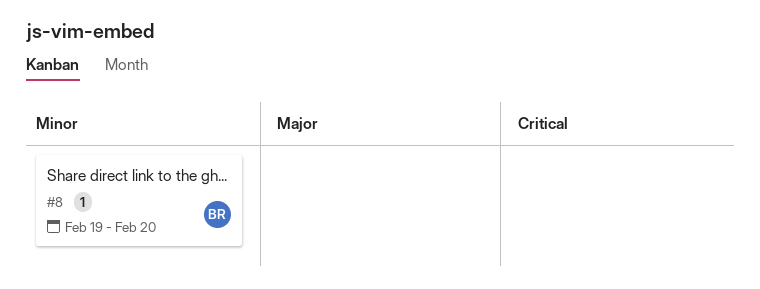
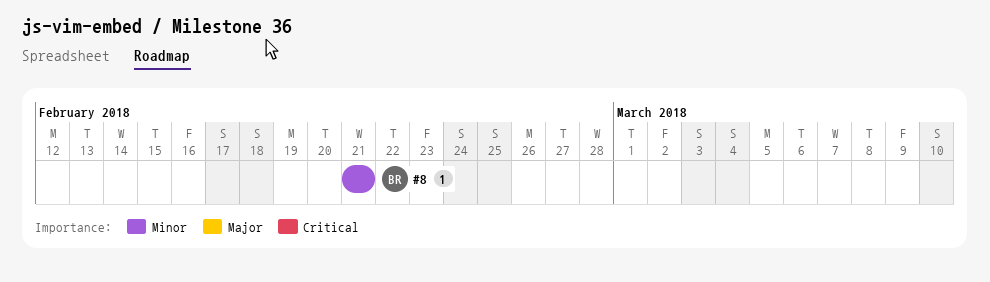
#8, start: Feb 19 -> Feb 21
#8, due: Feb 20 -> Feb 21

